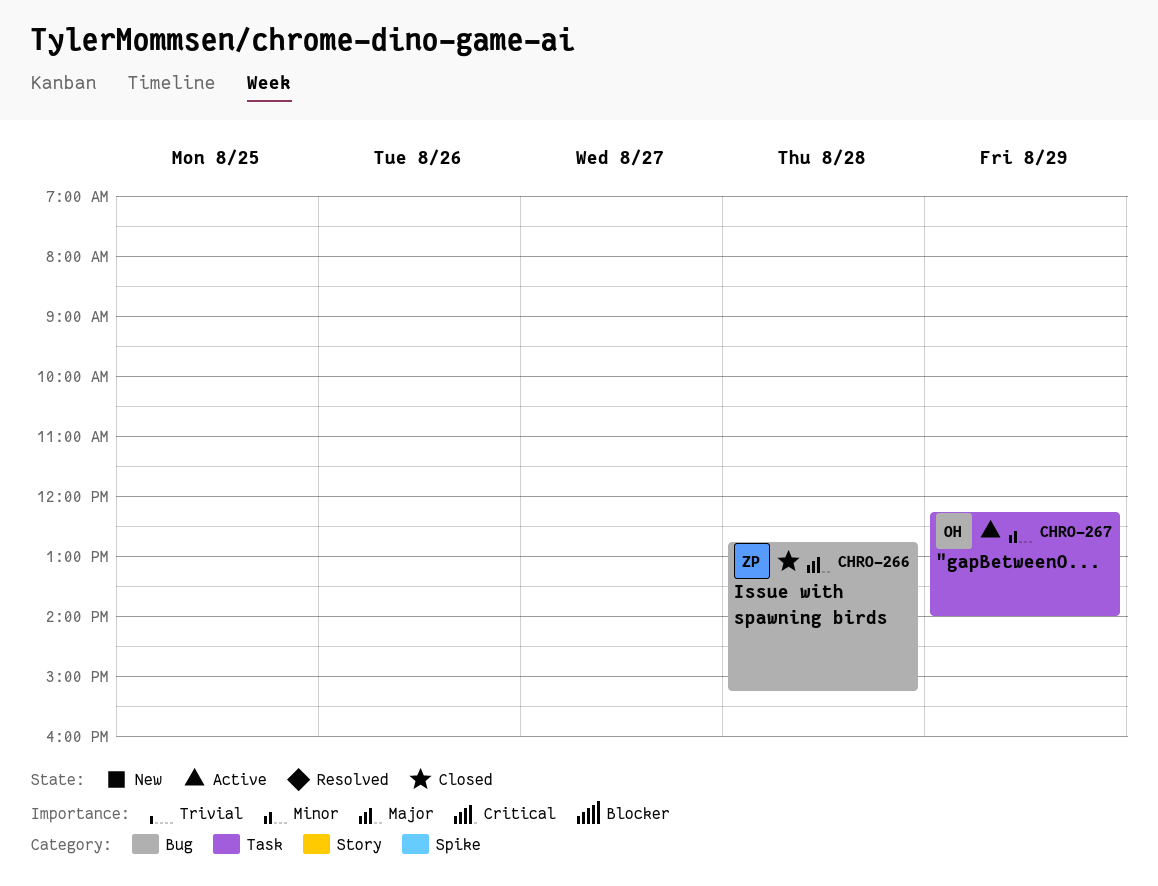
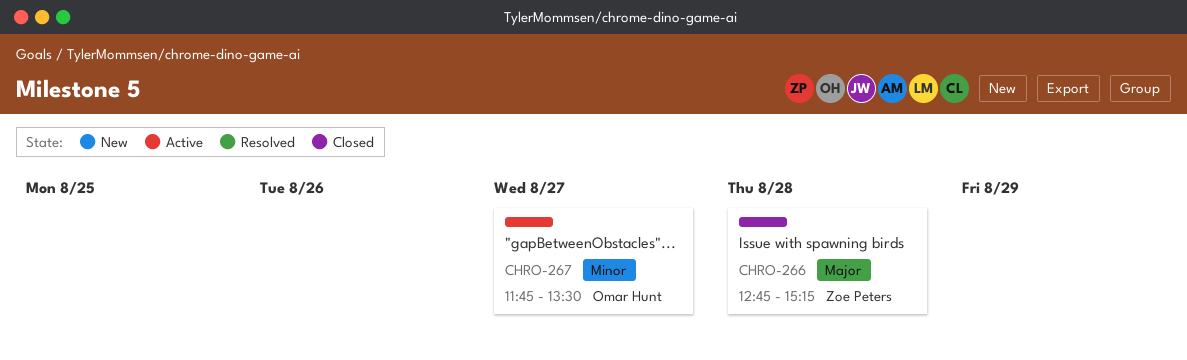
CHRO-267, day: Aug 29 -> Aug 27
CHRO-267, begins: 12:15 -> 11:45
CHRO-267, ends: 14:00 -> 13:30

